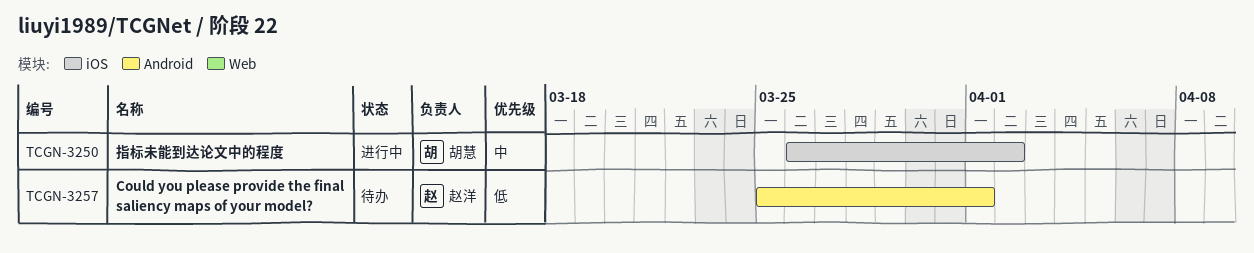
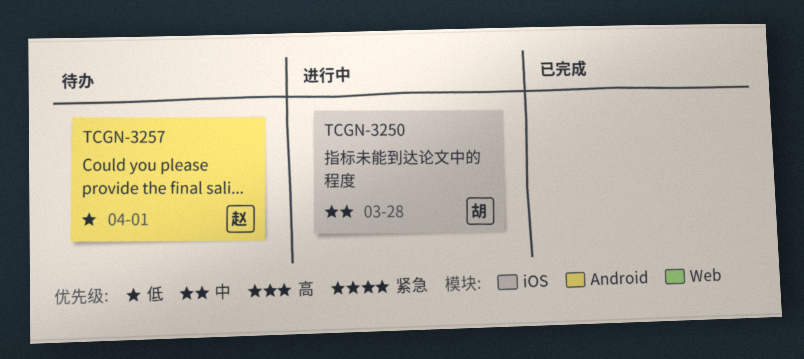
TCGN-3250, due: Apr 2 -> Mar 28

